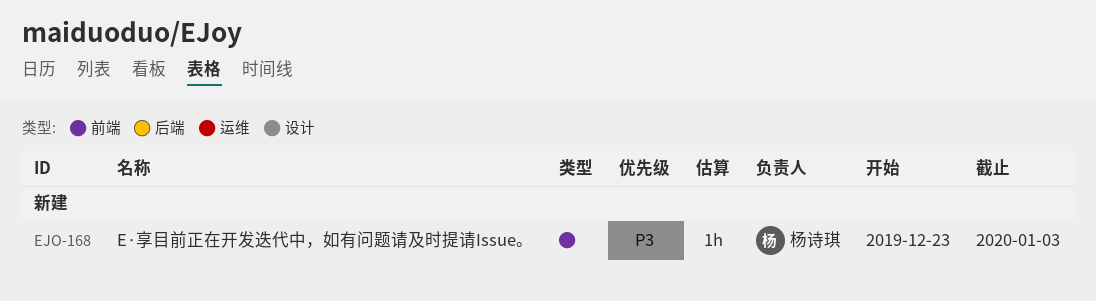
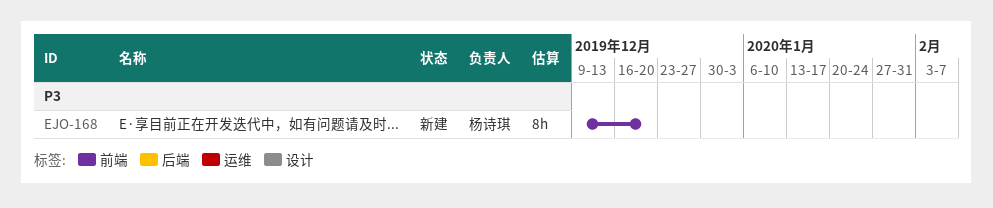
EJO-168, estimate: 1h -> 8h
EJO-168, start: Dec 23 -> Dec 9
EJO-168, due: Jan 3 -> Dec 20

